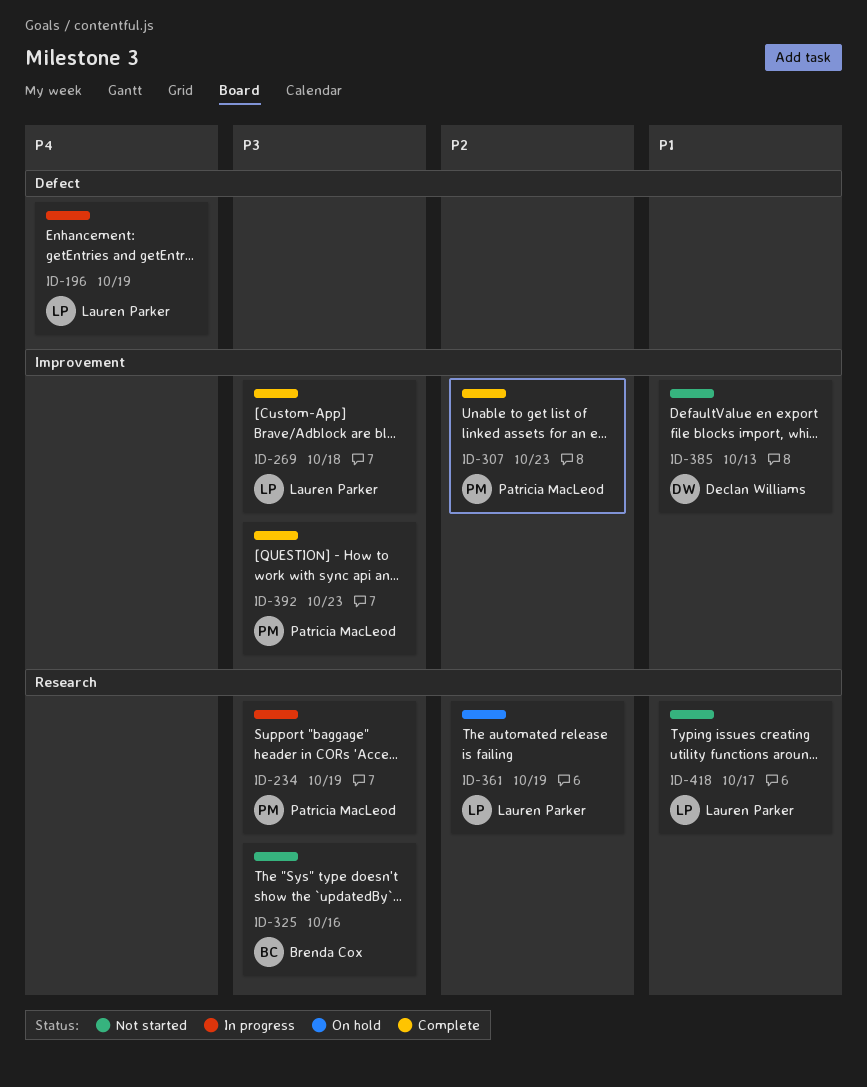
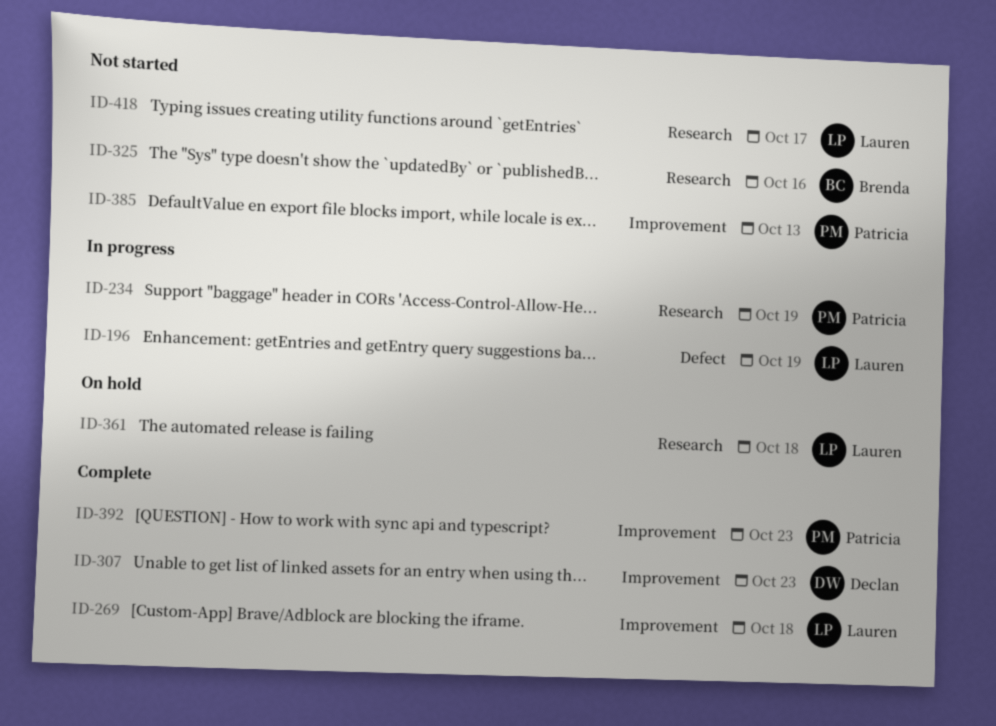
ID-307, owner: Patricia MacLeod -> Declan Williams
ID-361, due: Oct 19 -> Oct 18
ID-385, owner: Declan Williams -> Patricia MacLeod

